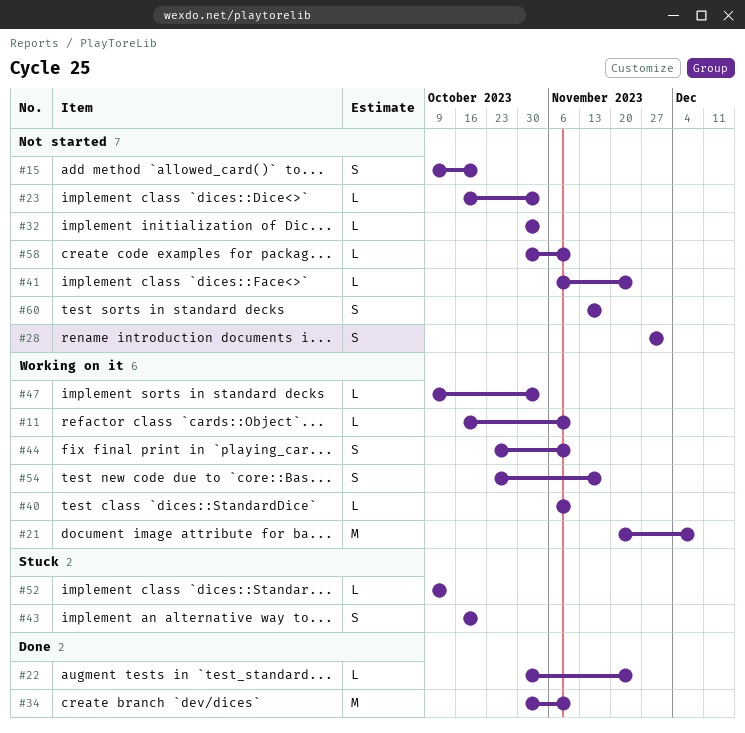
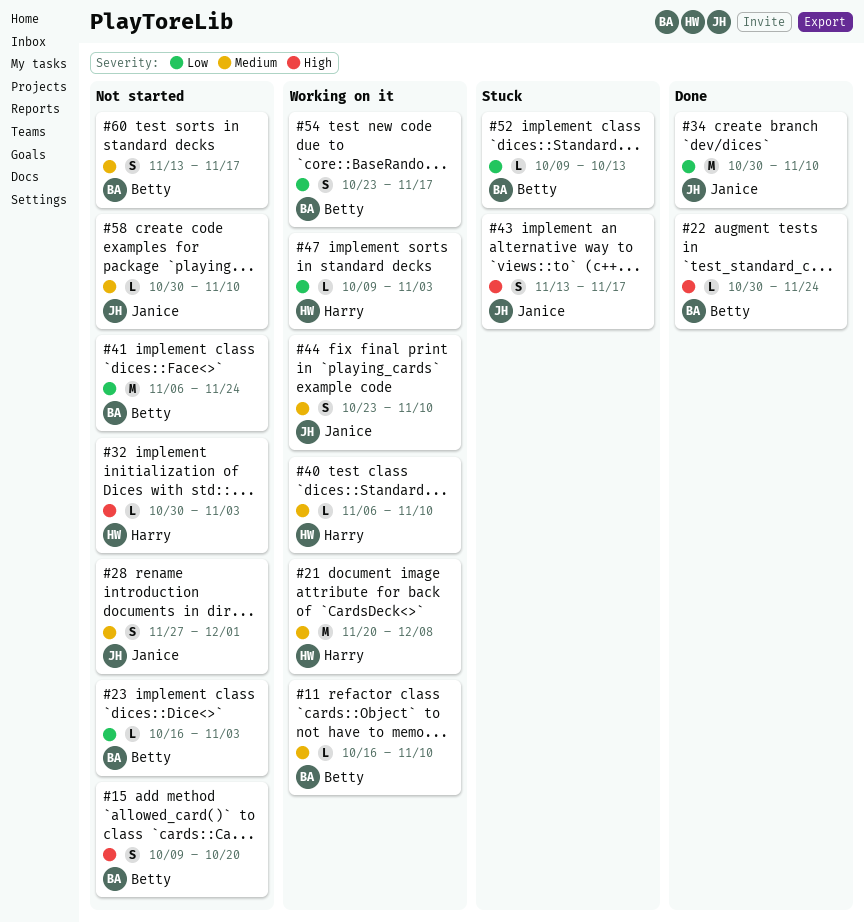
#41, estimate: L -> M
#43, start: Oct 16 -> Nov 13
#43, due: Oct 20 -> Nov 17

